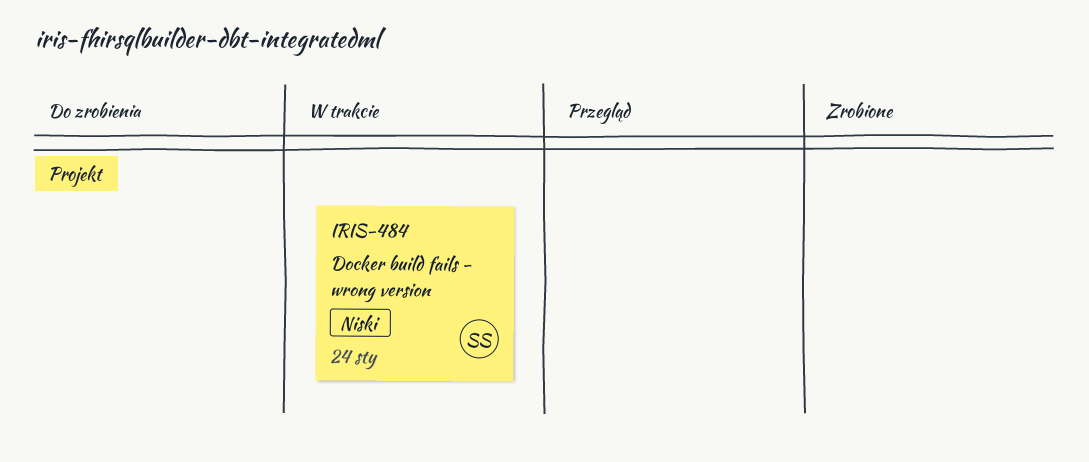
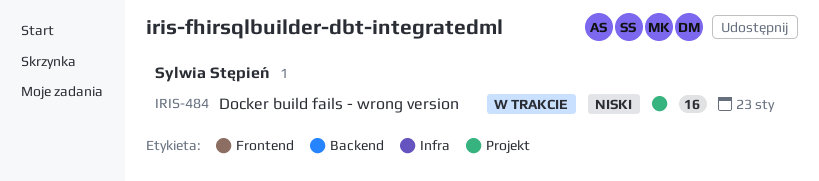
IRIS-484, due: Jan 24 -> Jan 23

